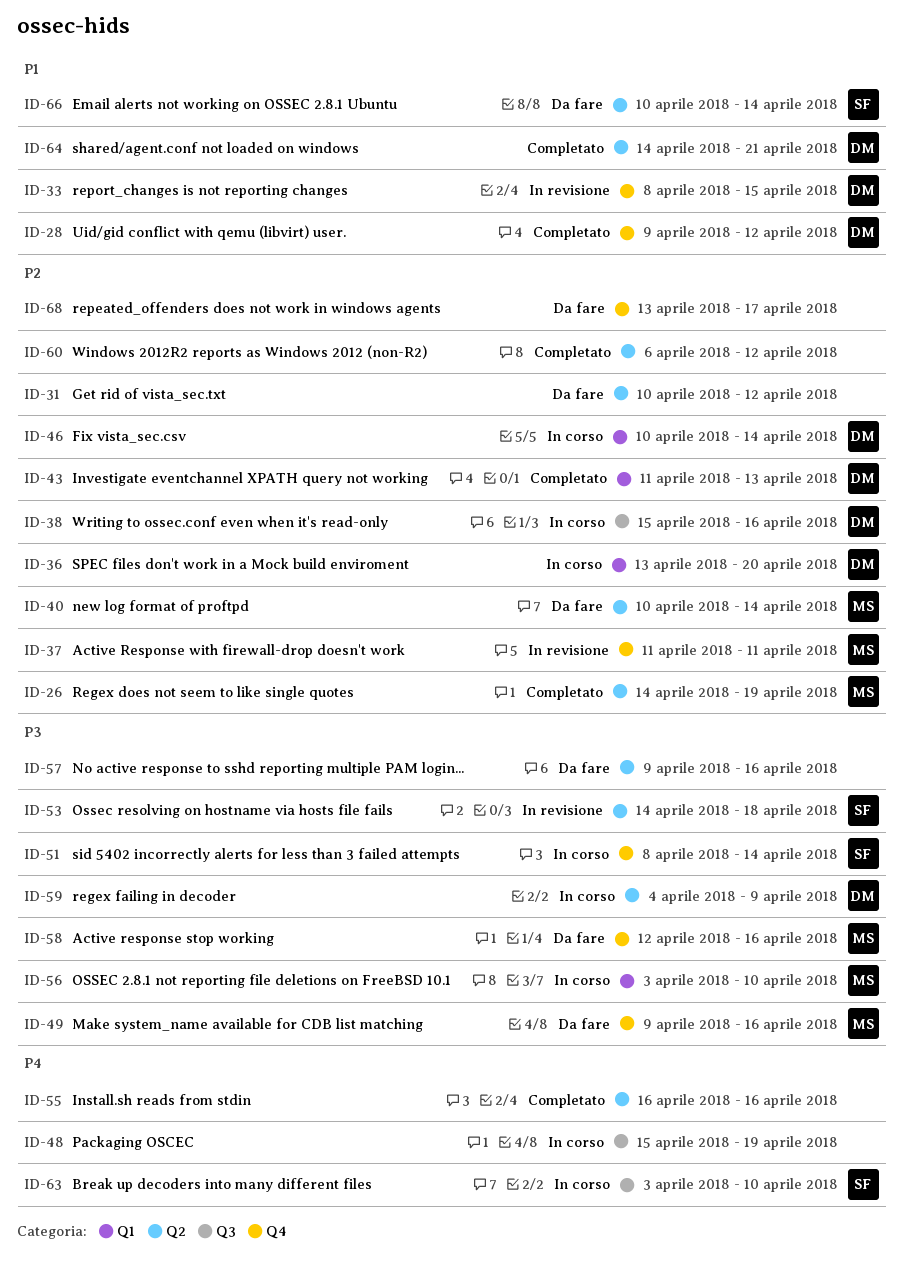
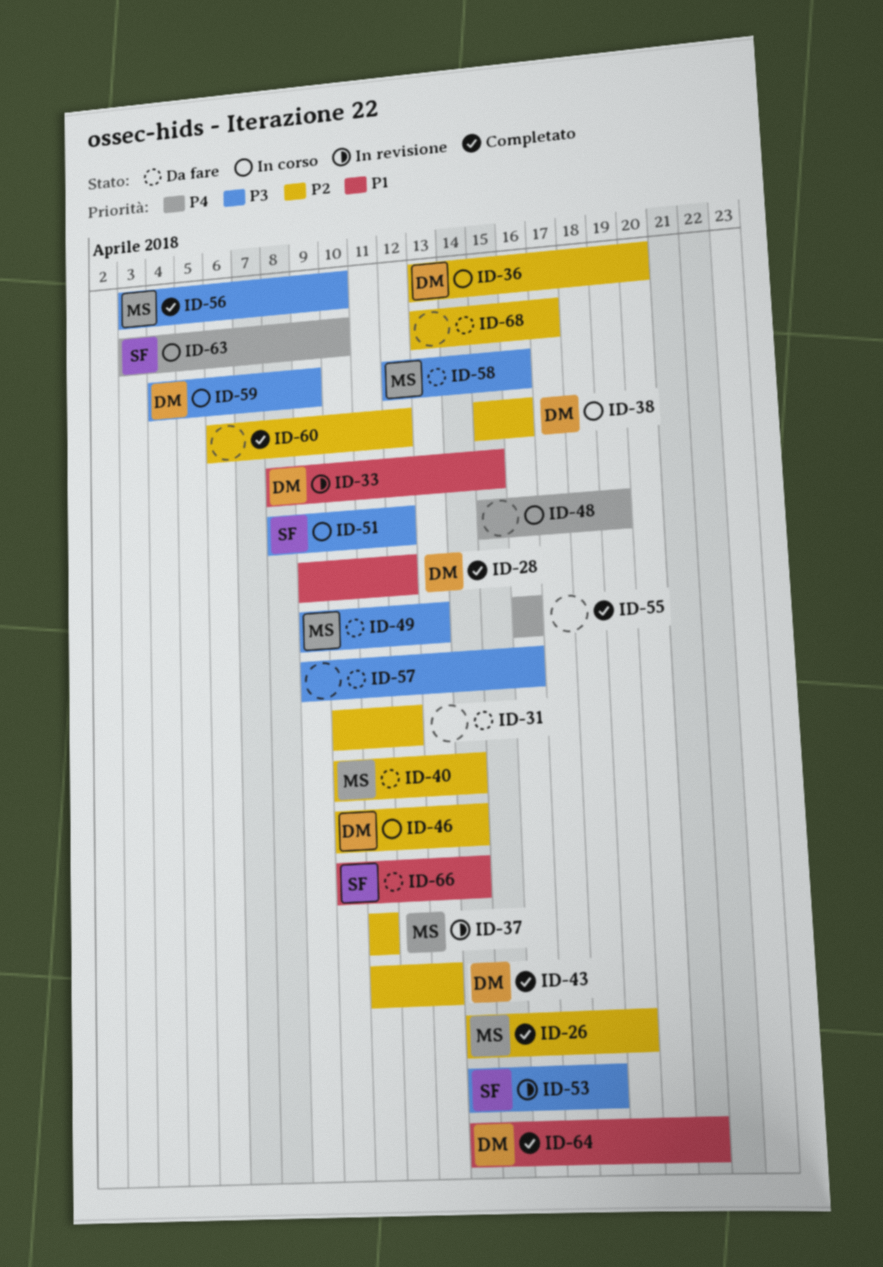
ID-49, due: Apr 16 -> Apr 13
ID-51, due: Apr 14 -> Apr 12
ID-56, status: In corso -> Completato

